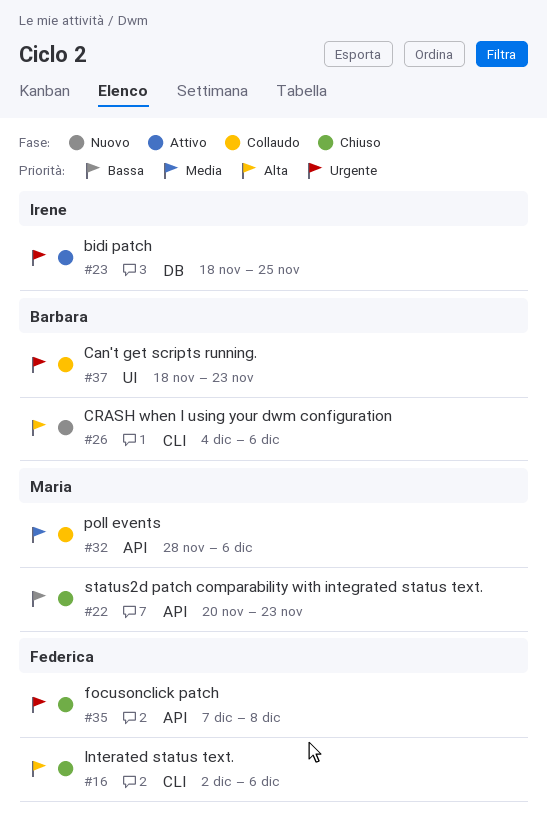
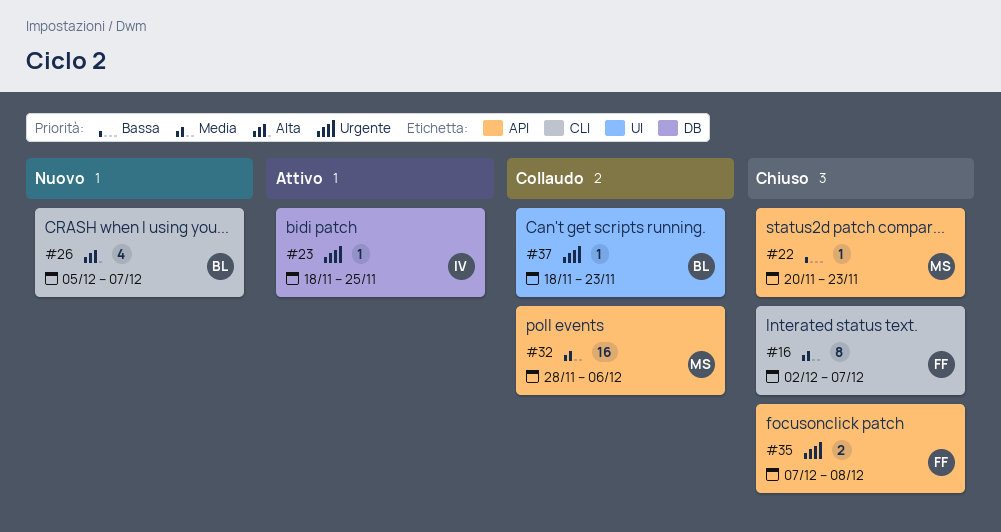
#16, priority: Alta -> Media
#16, due: Dec 6 -> Dec 7
#26, start: Dec 4 -> Dec 5
#26, due: Dec 6 -> Dec 7

